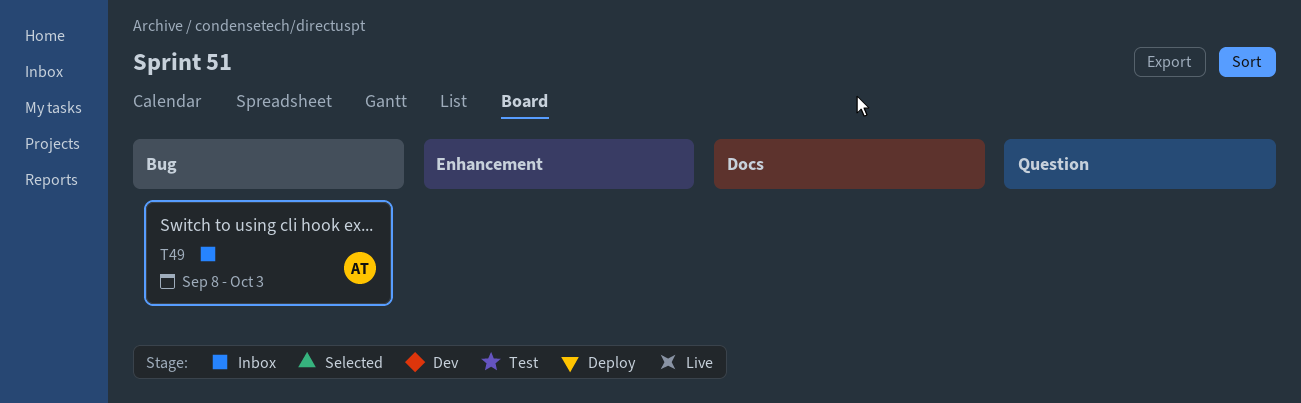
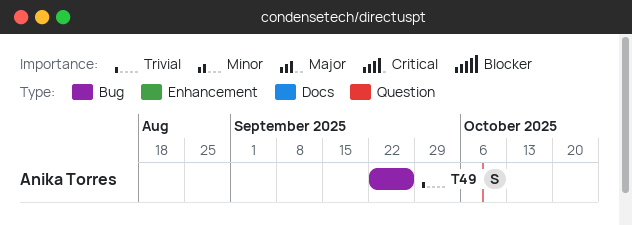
T49, start: Sep 8 -> Sep 22
T49, due: Oct 3 -> Sep 26

